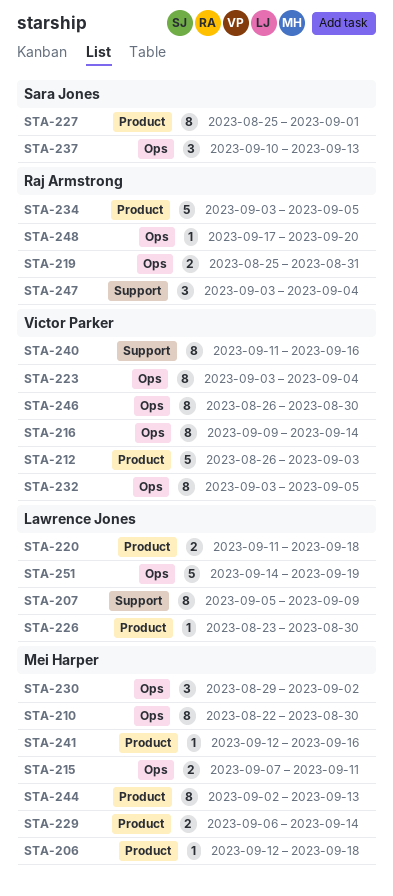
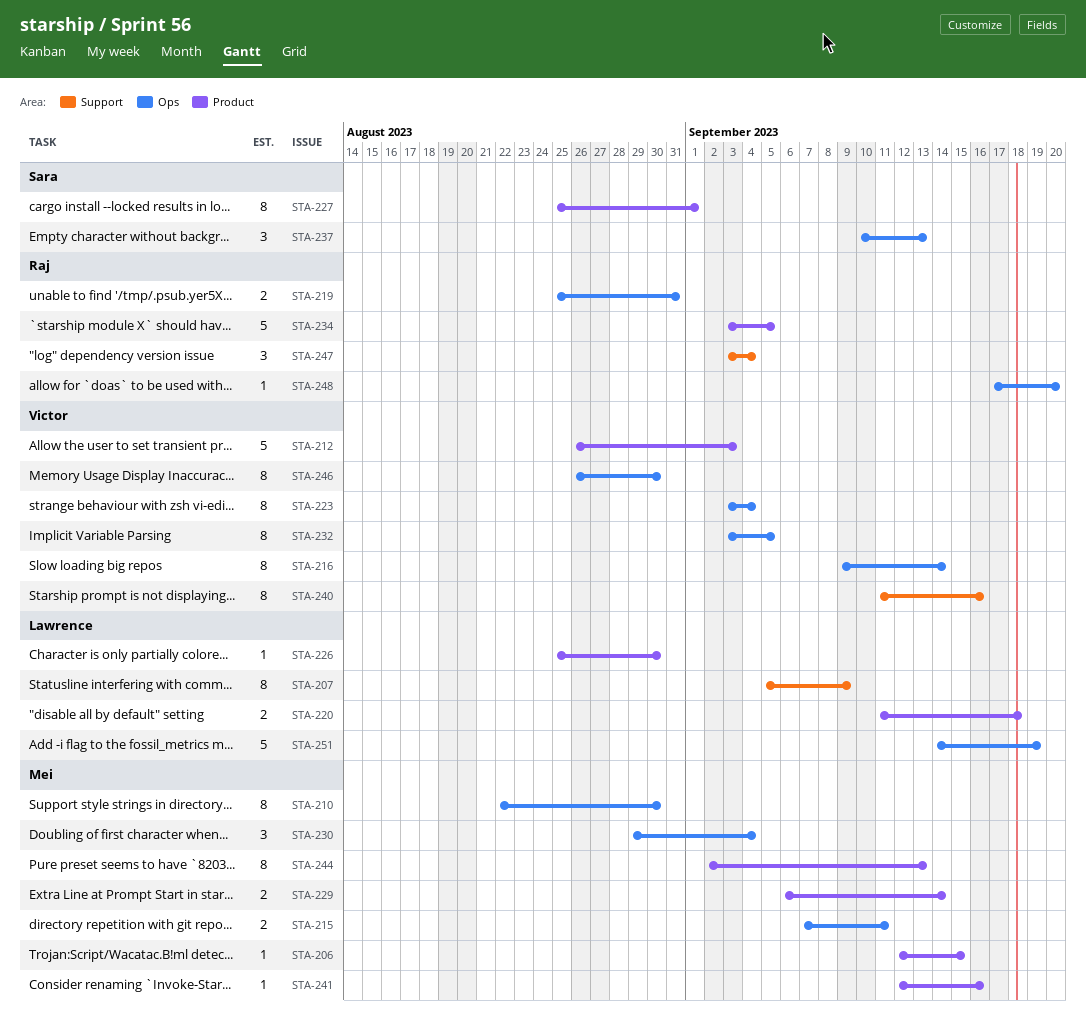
STA-206, due: Sep 18 -> Sep 15
STA-226, start: Aug 23 -> Aug 25
STA-230, due: Sep 2 -> Sep 4

